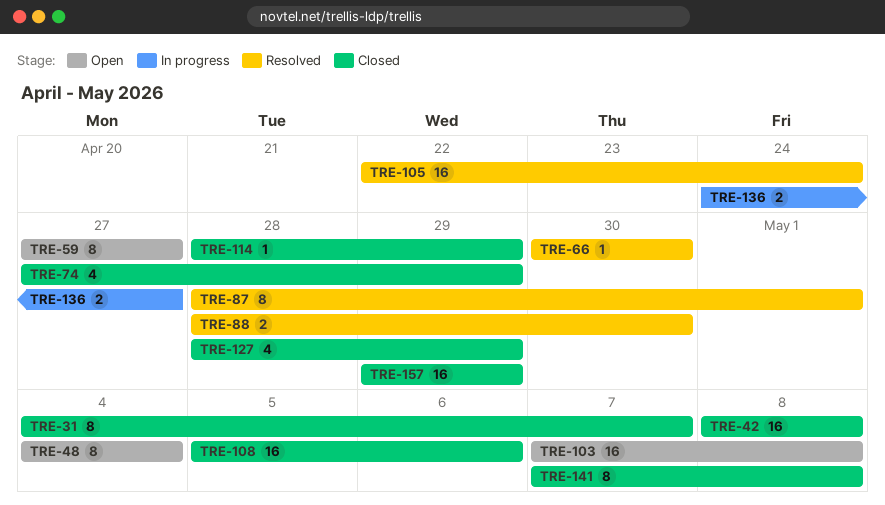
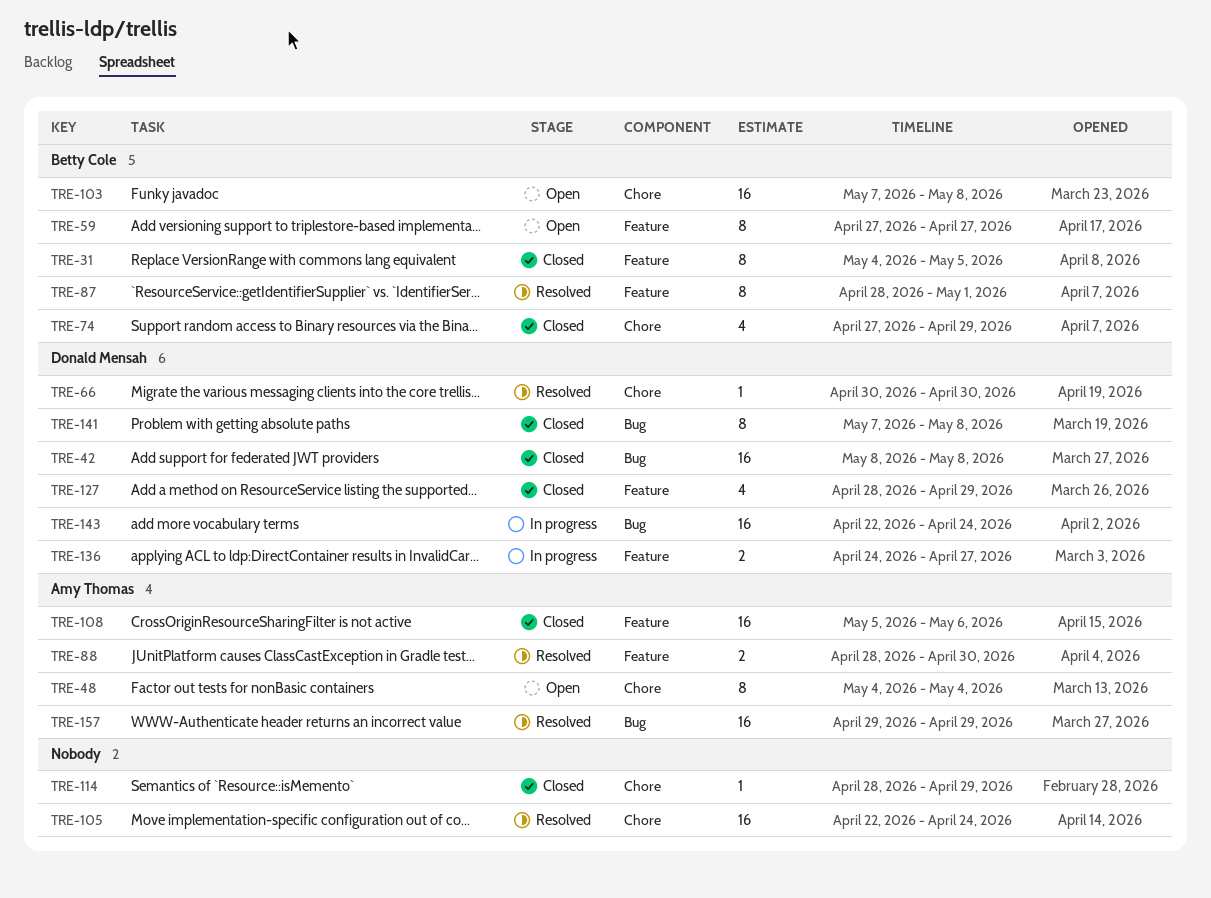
TRE-31, due: May 7 -> May 5
TRE-143: none -> present
TRE-157, status: Closed -> Resolved

